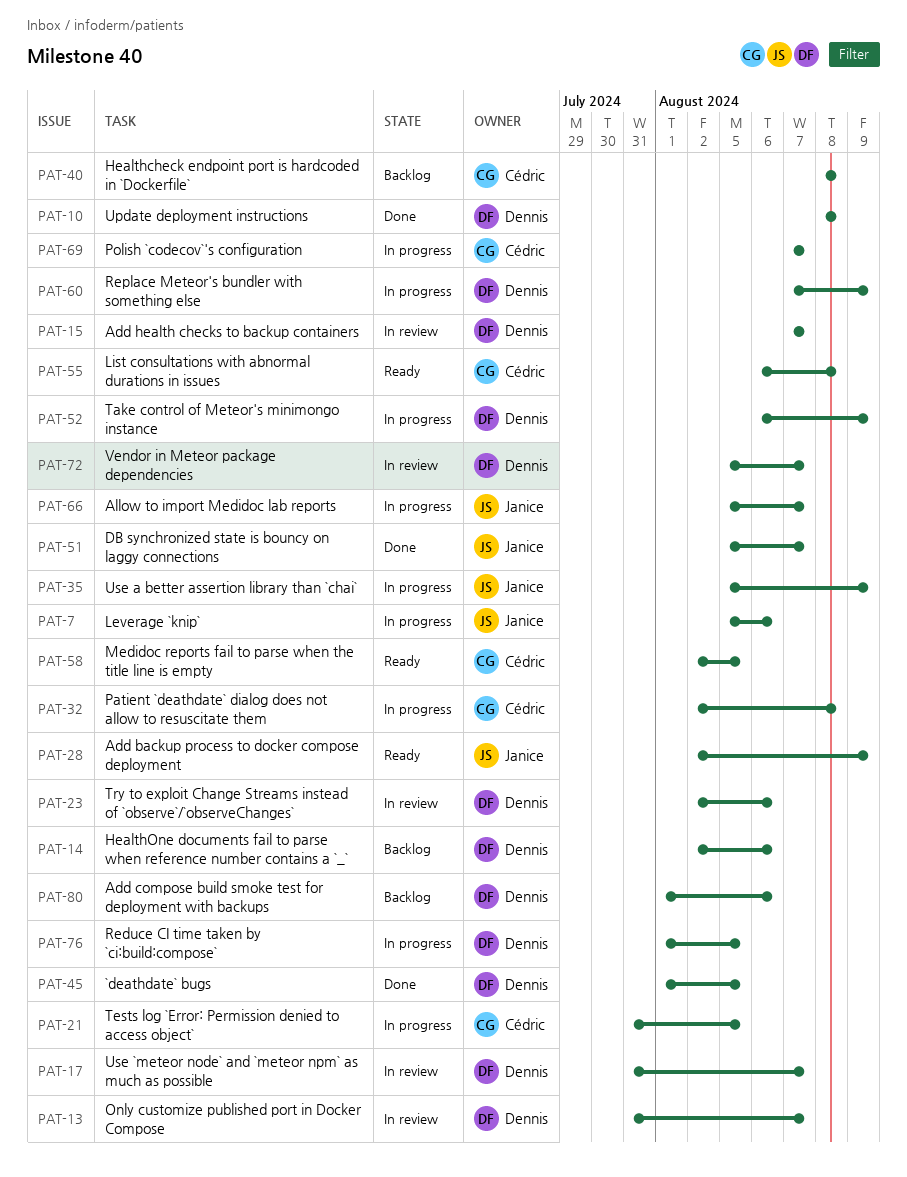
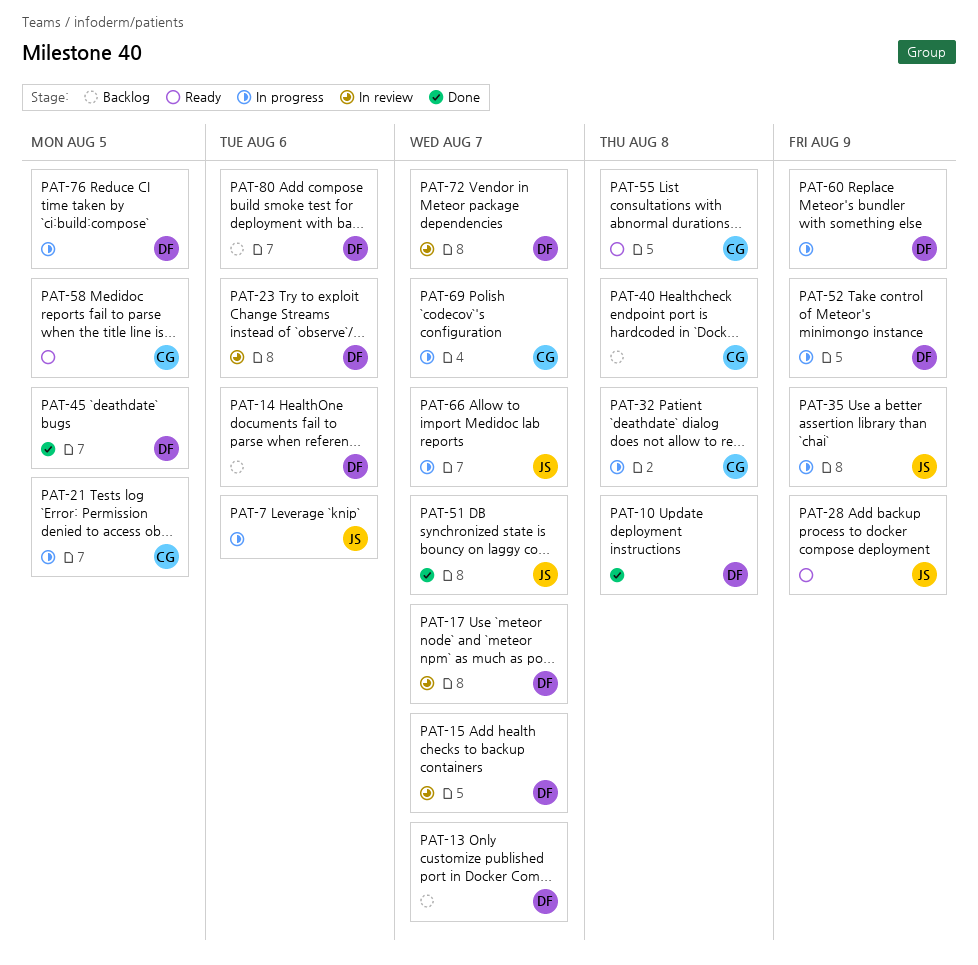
PAT-13, status: In review -> Backlog

